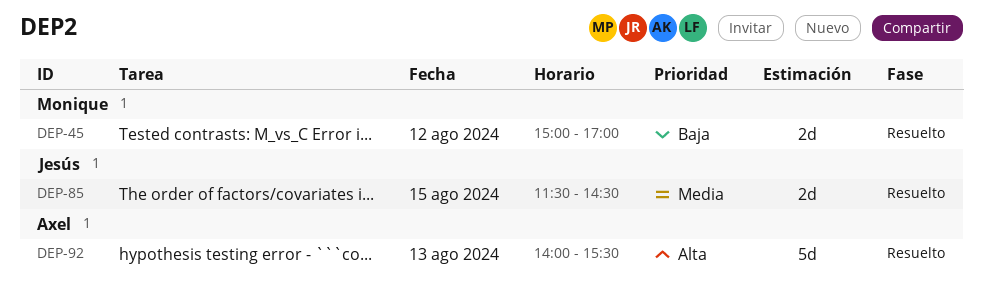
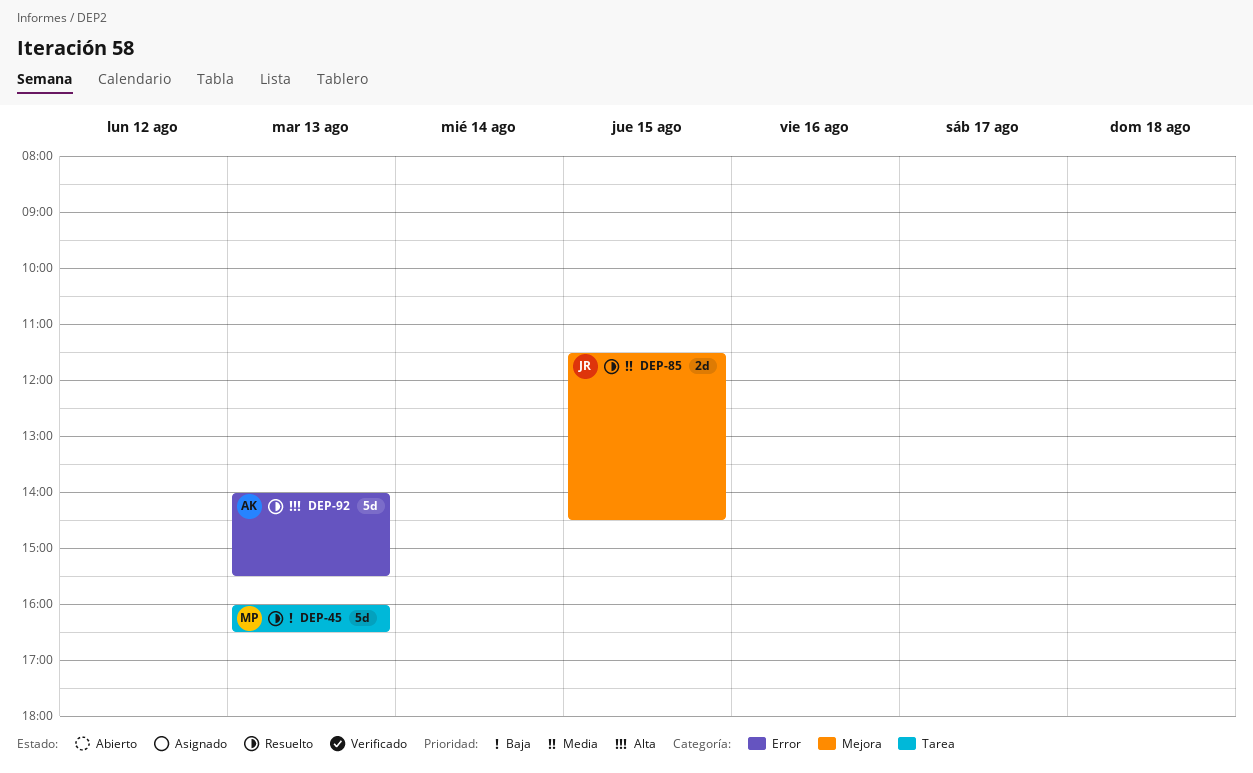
DEP-45, estimate: 2d -> 5d
DEP-45, day: Aug 12 -> Aug 13
DEP-45, begins: 15:00 -> 16:00
DEP-45, ends: 17:00 -> 16:30

